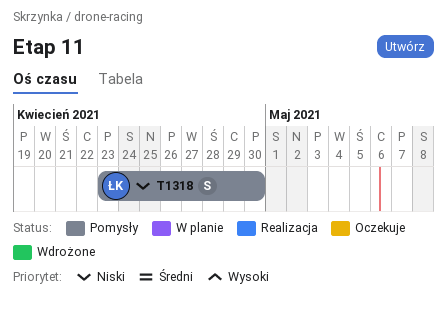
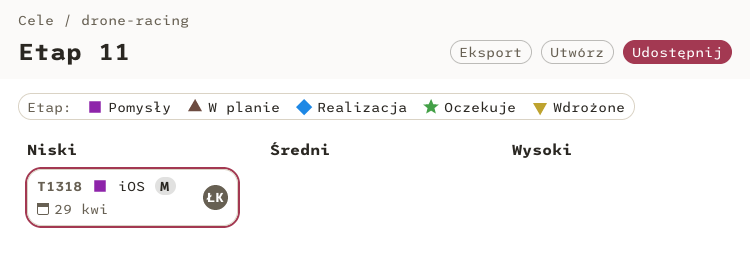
T1318, estimate: S -> M
T1318, due: Apr 30 -> Apr 29

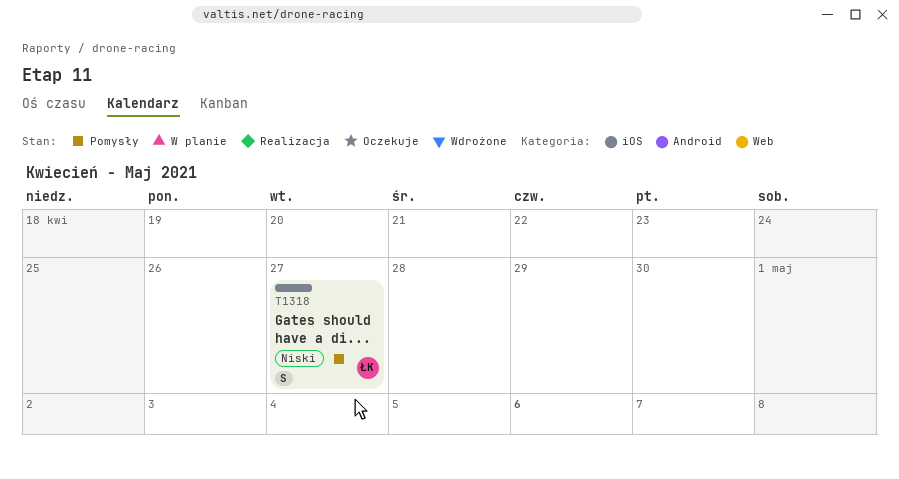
T1318, estimate: M -> S
T1318, due: Apr 29 -> Apr 27

